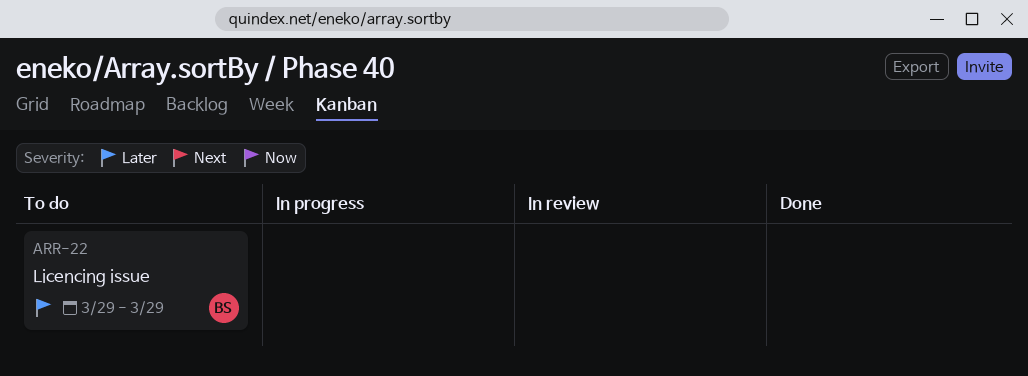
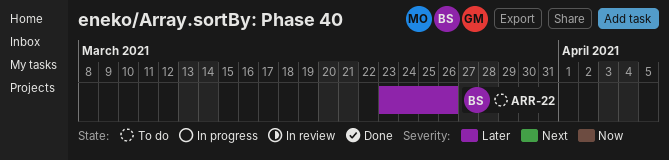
ARR-22, start: Mar 29 -> Mar 23
ARR-22, due: Mar 29 -> Mar 26

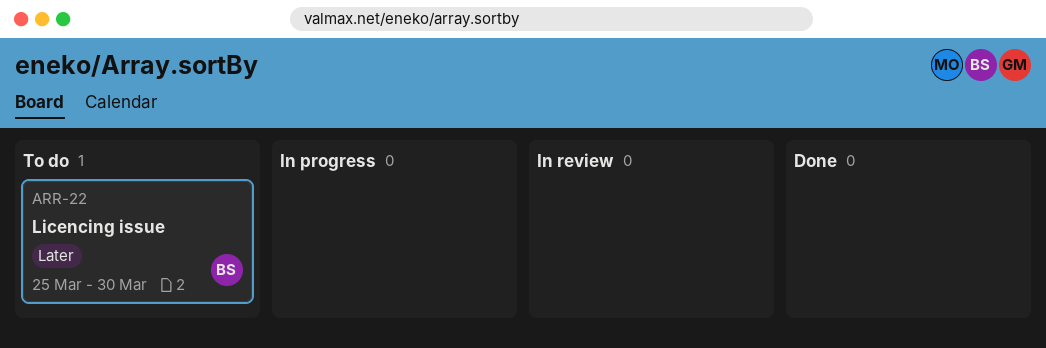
ARR-22, start: Mar 23 -> Mar 25
ARR-22, due: Mar 26 -> Mar 30

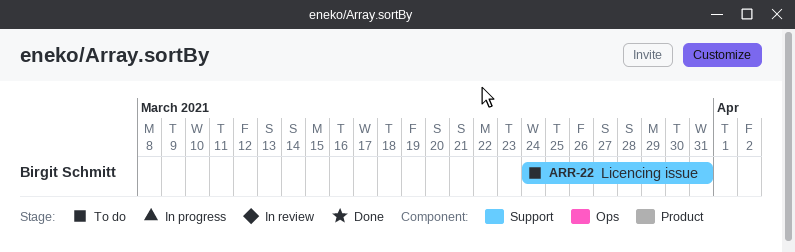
ARR-22, start: Mar 25 -> Mar 24
ARR-22, due: Mar 30 -> Mar 31

